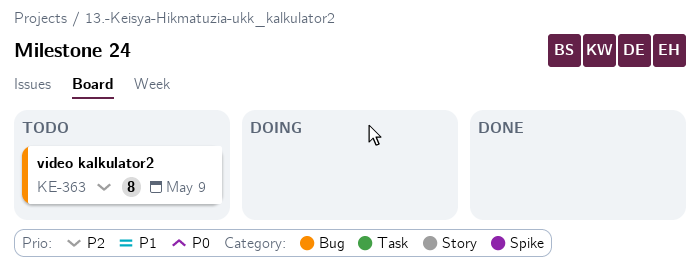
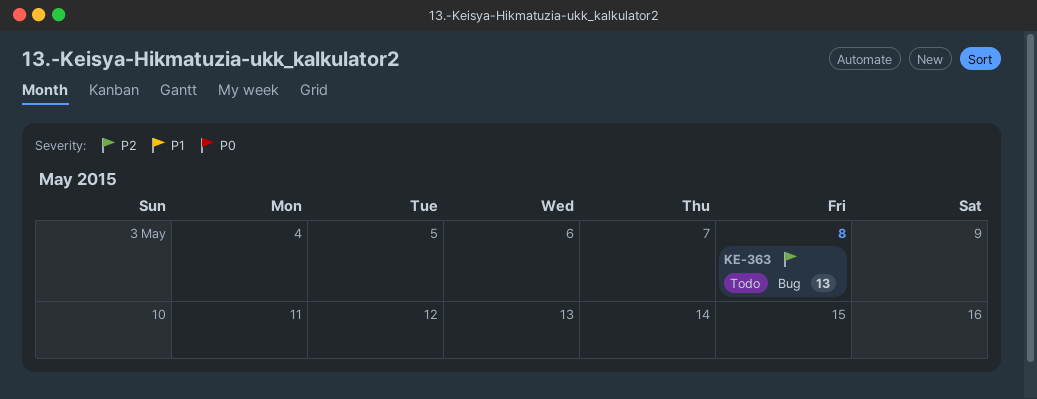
KE-363, estimate: 8 -> 13
KE-363, due: May 9 -> May 8

